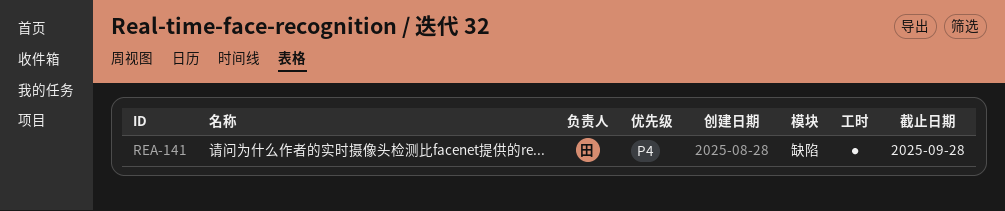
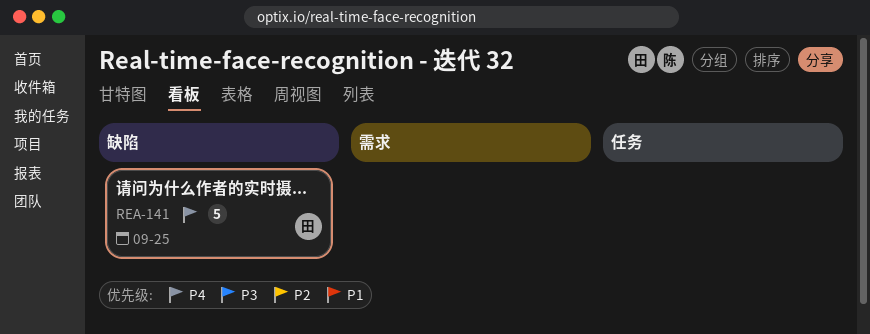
REA-141, estimate: 1 -> 5
REA-141, due: Sep 28 -> Sep 25

